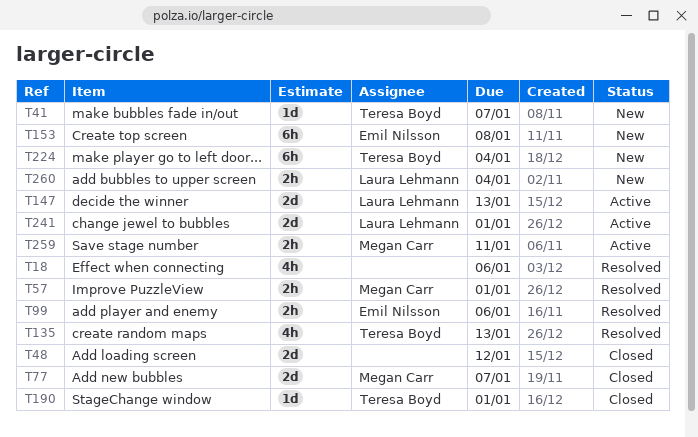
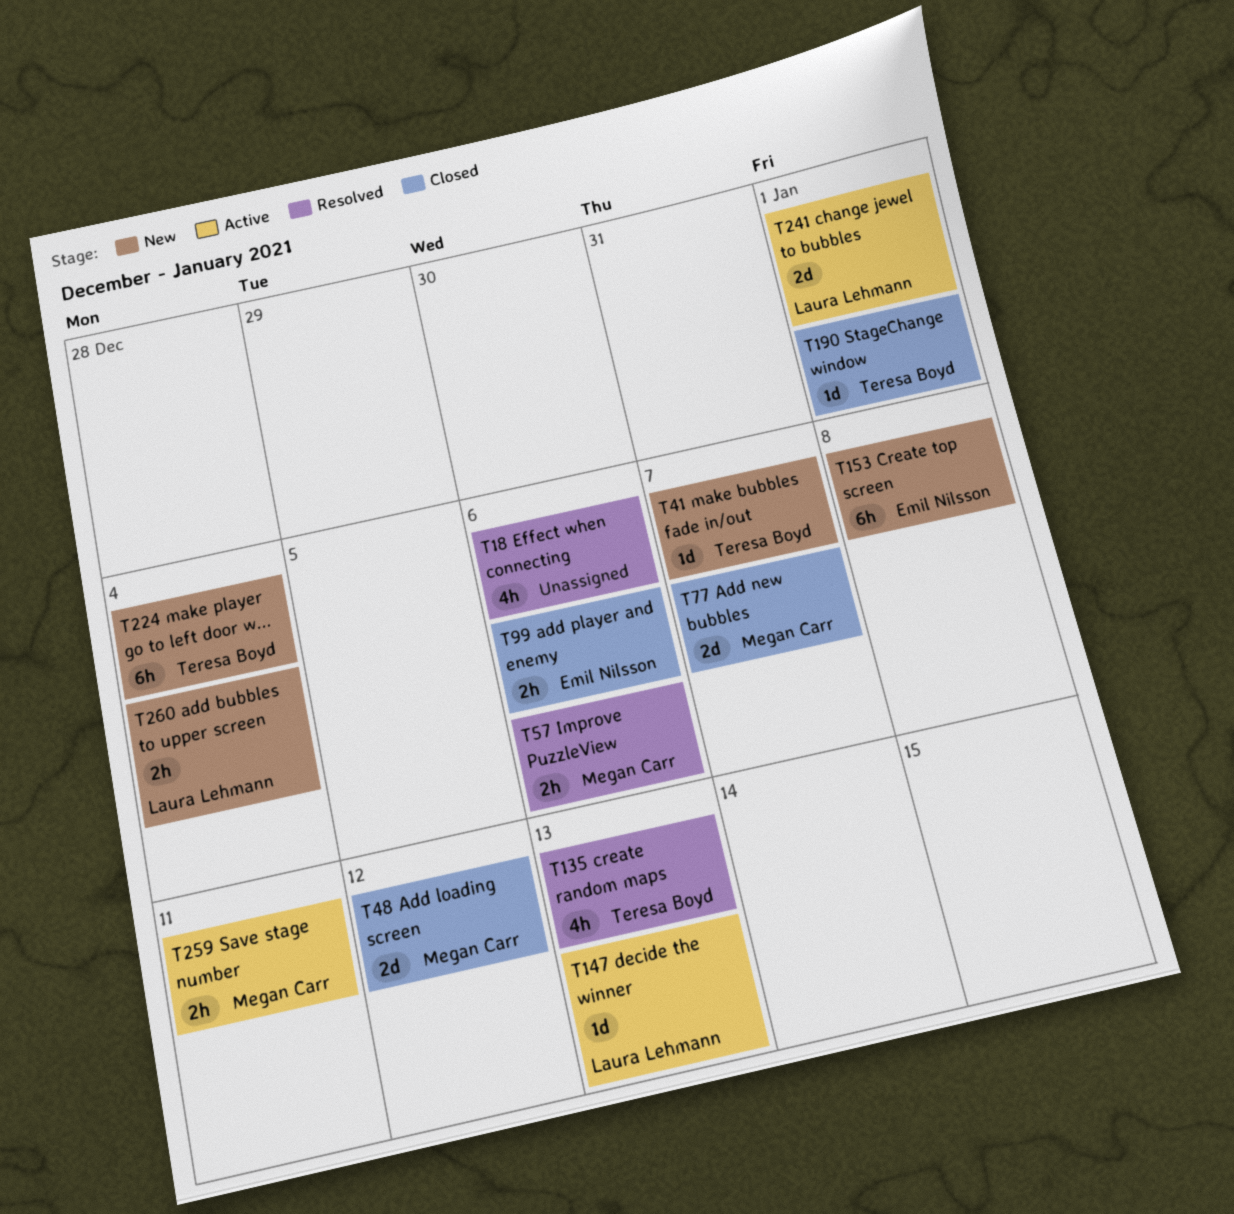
T48, owner: none -> Megan Carr
T57, due: Jan 1 -> Jan 6
T99, status: Resolved -> Closed
T147, estimate: 2d -> 1d

